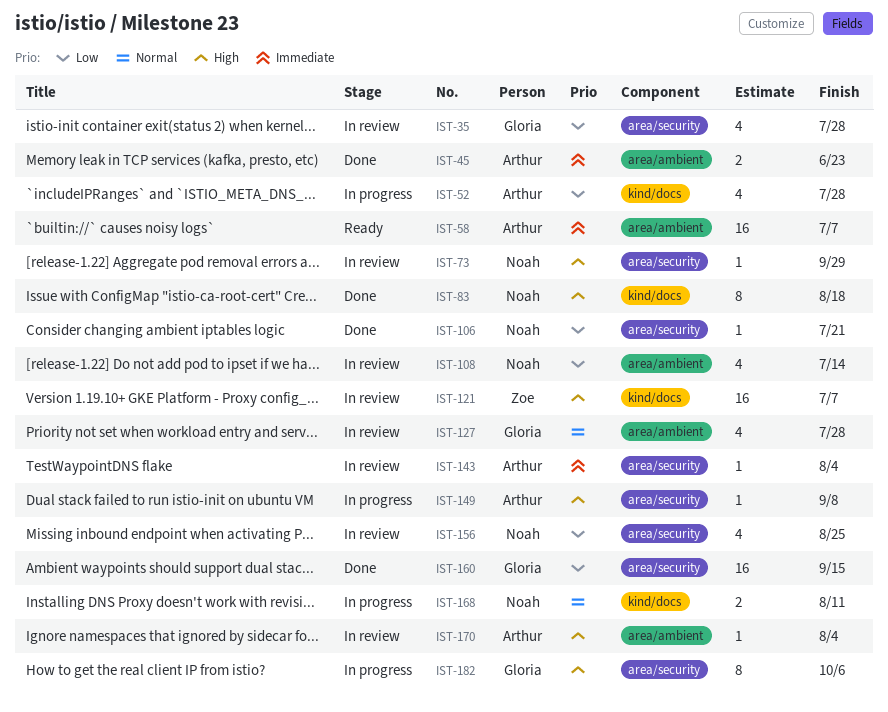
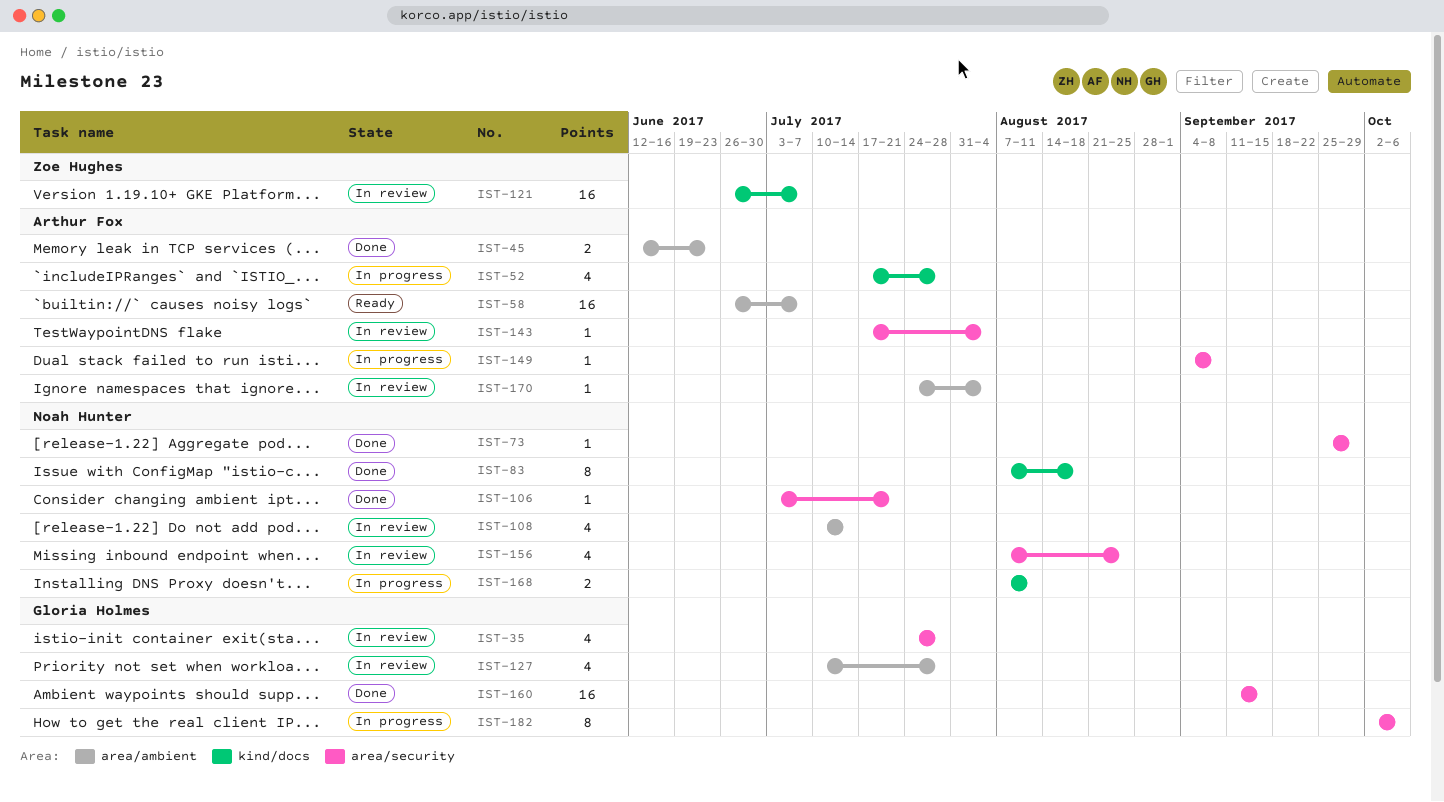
IST-73, status: In review -> Done

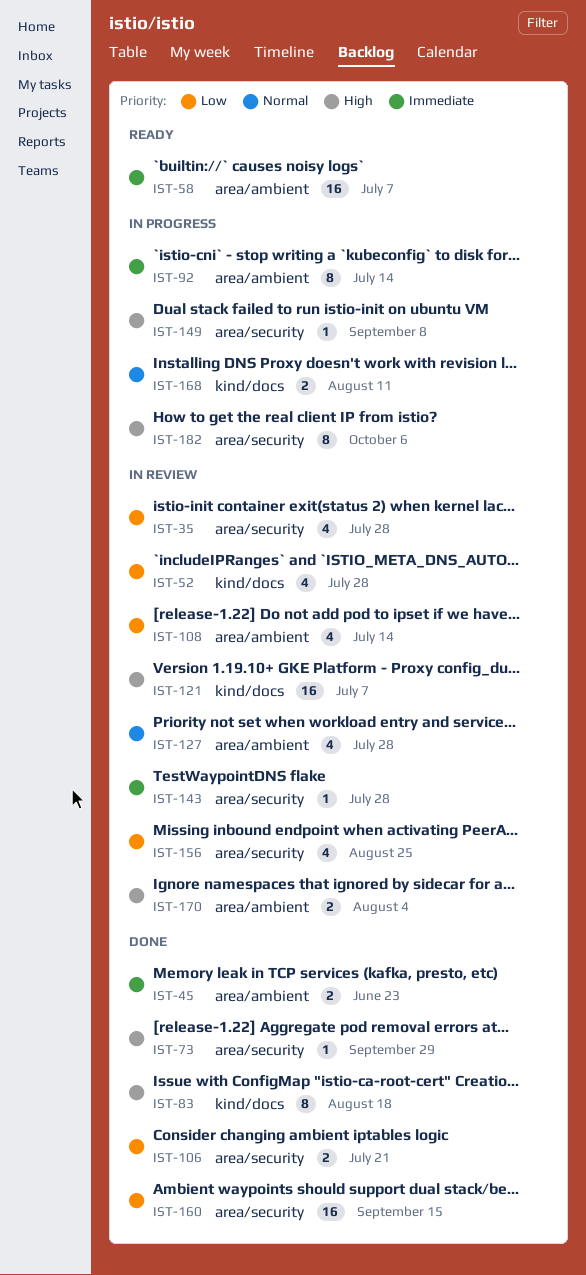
IST-52, status: In progress -> In review
IST-92: none -> present
IST-106, estimate: 1 -> 2
IST-143, due: Aug 4 -> Jul 28
IST-170, estimate: 1 -> 2

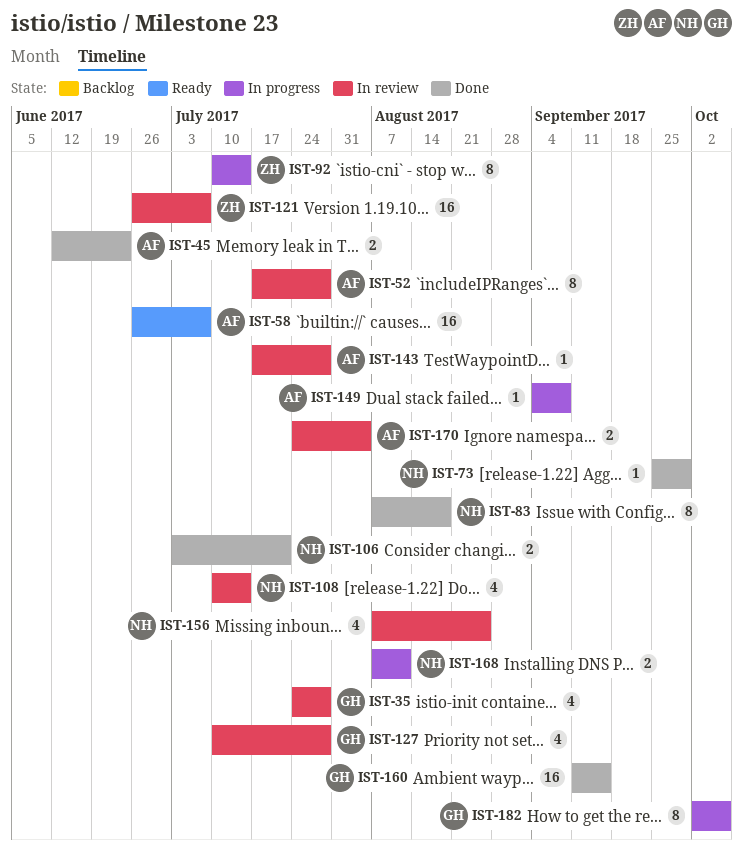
IST-52, estimate: 4 -> 8

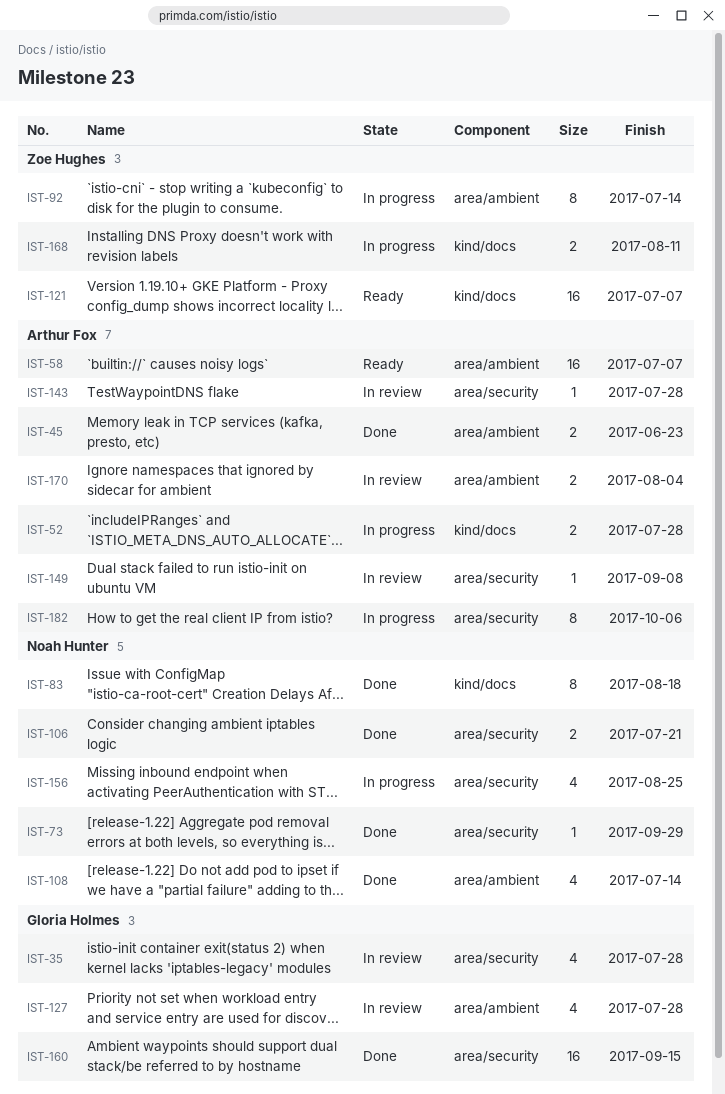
IST-52, status: In review -> In progress
IST-52, estimate: 8 -> 2
IST-108, status: In review -> Done
IST-121, status: In review -> Ready
IST-149, status: In progress -> In review
IST-156, status: In review -> In progress
IST-168, owner: Noah Hunter -> Zoe Hughes
IST-182, owner: Gloria Holmes -> Arthur Fox

